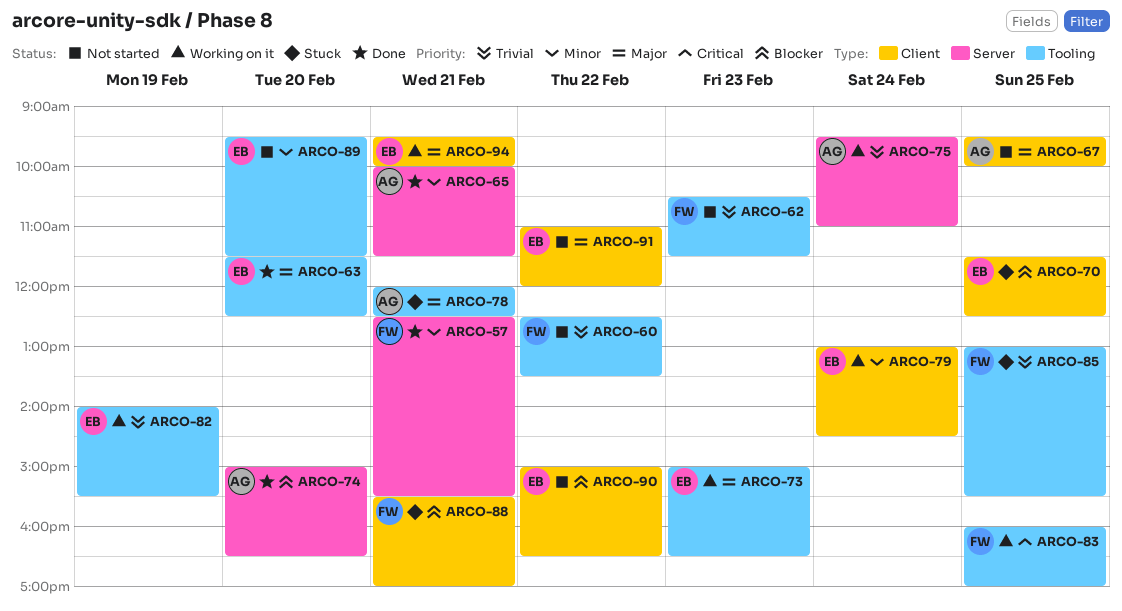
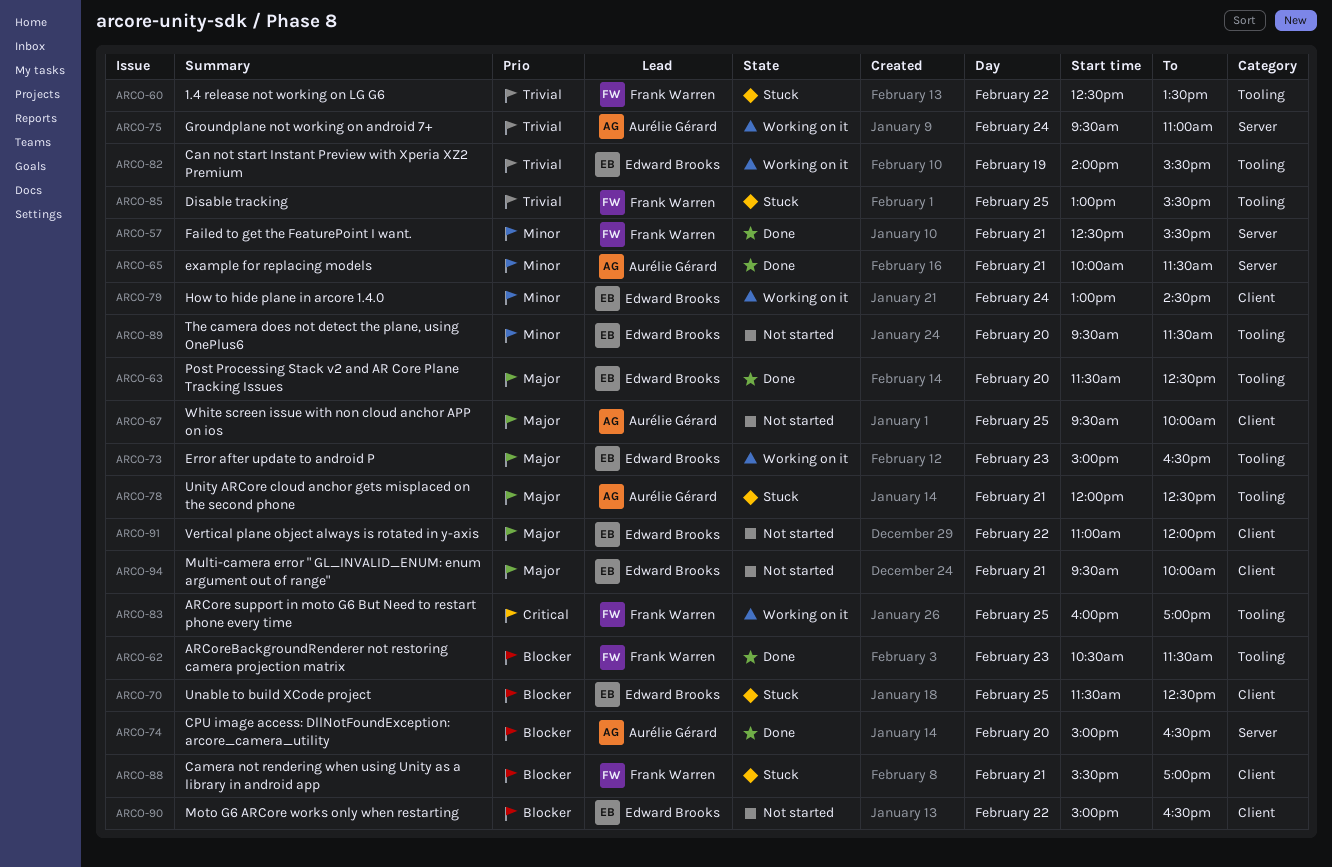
ARCO-60, status: Not started -> Stuck
ARCO-62, status: Not started -> Done
ARCO-62, priority: Trivial -> Blocker
ARCO-94, status: Working on it -> Not started

